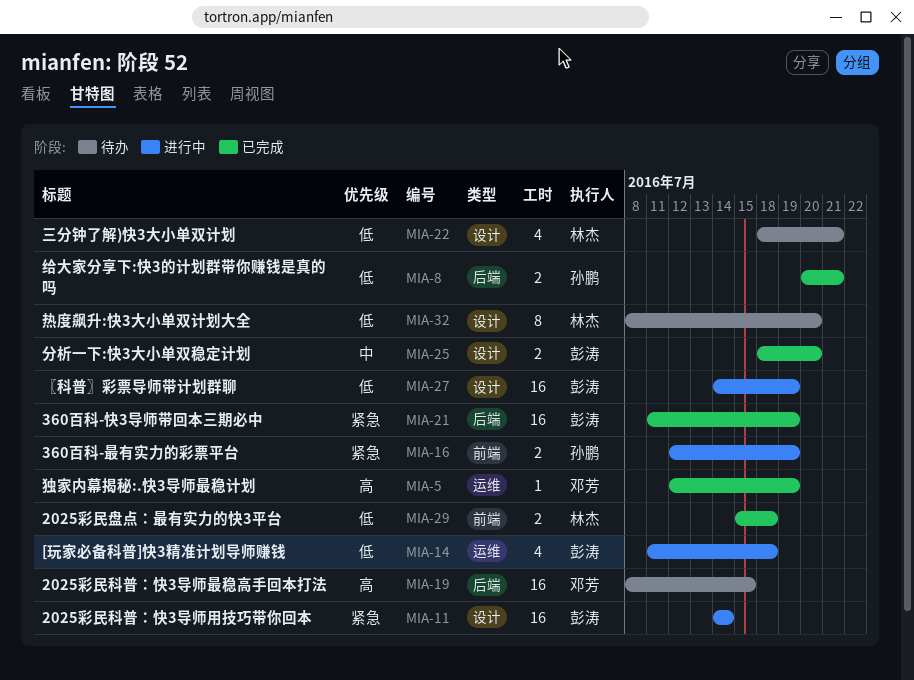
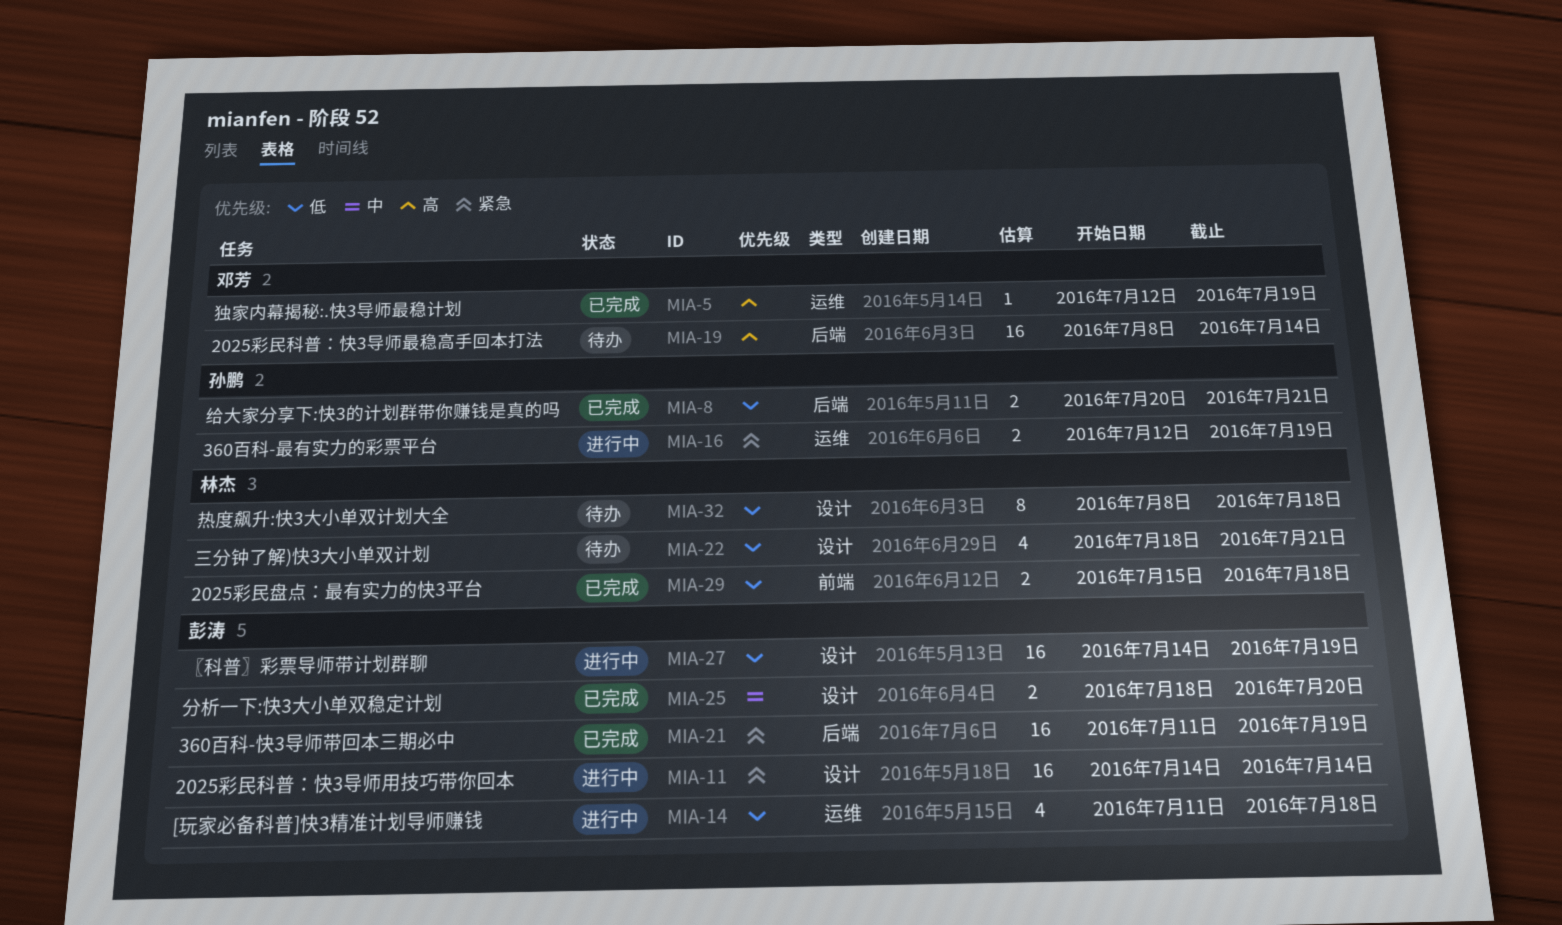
MIA-16, label: 前端 -> 运维
MIA-19, due: Jul 15 -> Jul 14
MIA-32, due: Jul 20 -> Jul 18

